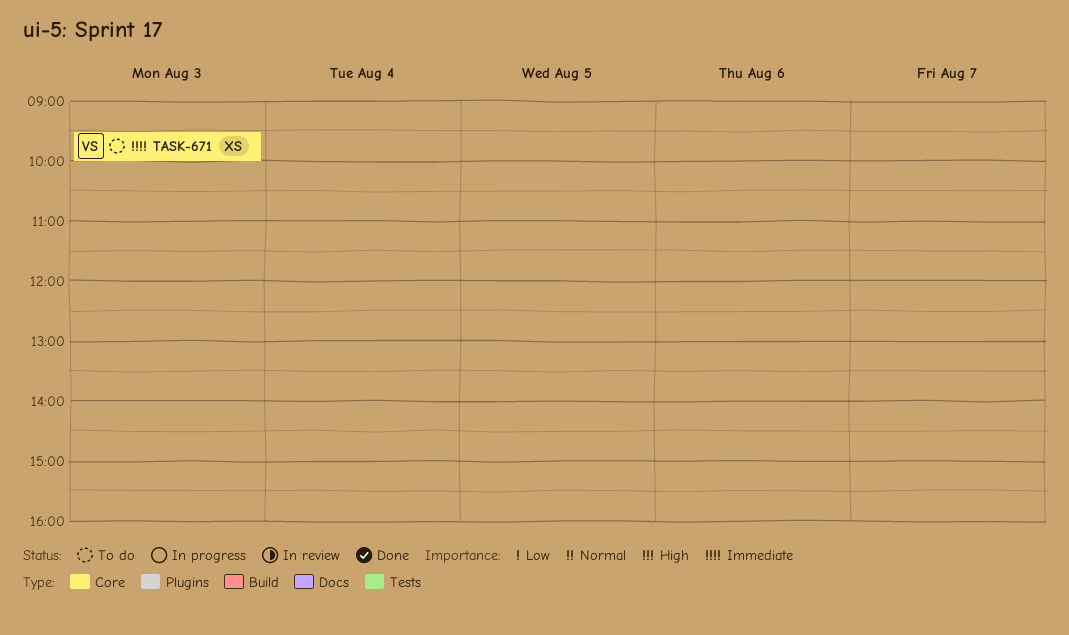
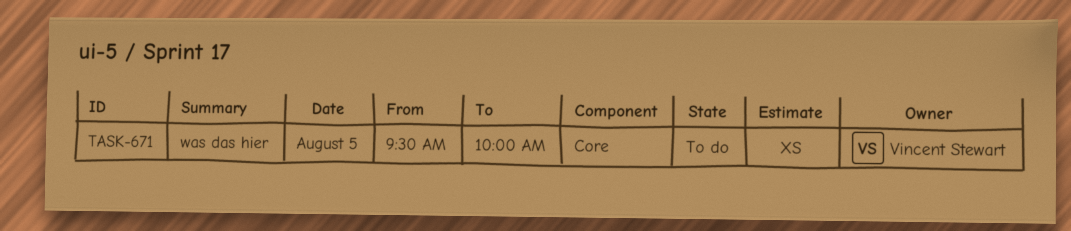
TASK-671, day: Aug 3 -> Aug 5

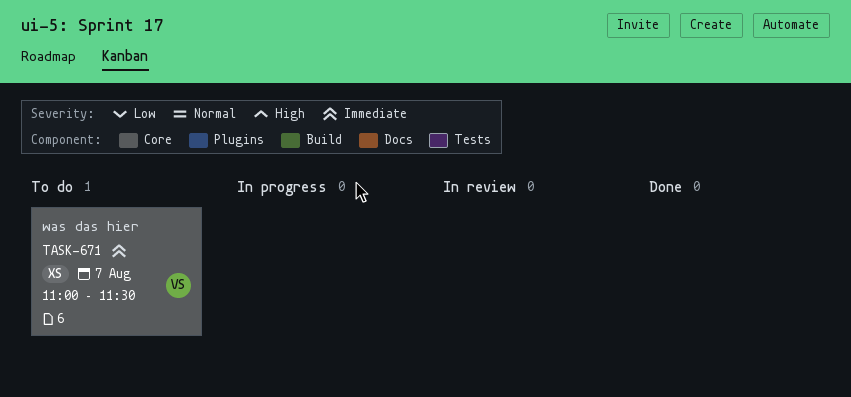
TASK-671, day: Aug 5 -> Aug 7
TASK-671, begins: 09:30 -> 11:00
TASK-671, ends: 10:00 -> 11:30

